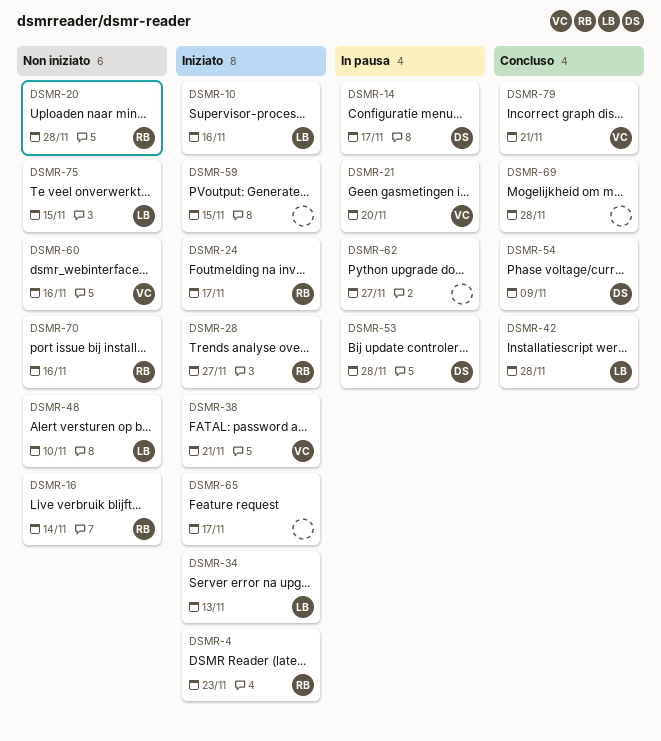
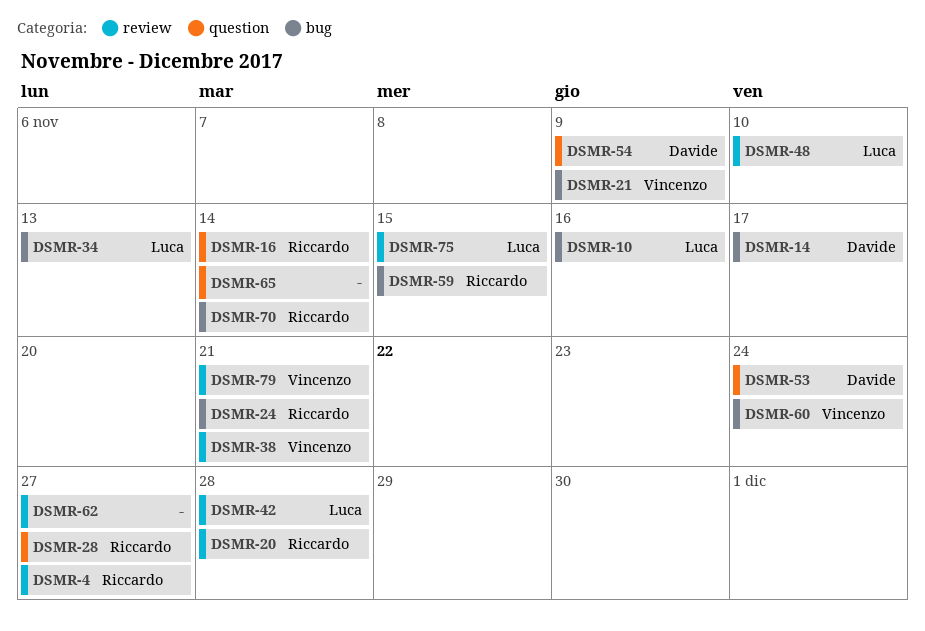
DSMR-4, due: Nov 23 -> Nov 27
DSMR-21, due: Nov 20 -> Nov 9
DSMR-24, due: Nov 17 -> Nov 21
DSMR-53, due: Nov 28 -> Nov 24
DSMR-59, owner: none -> Riccardo
DSMR-60, due: Nov 16 -> Nov 24
DSMR-65, due: Nov 17 -> Nov 14
DSMR-69: present -> none
DSMR-70, due: Nov 16 -> Nov 14

